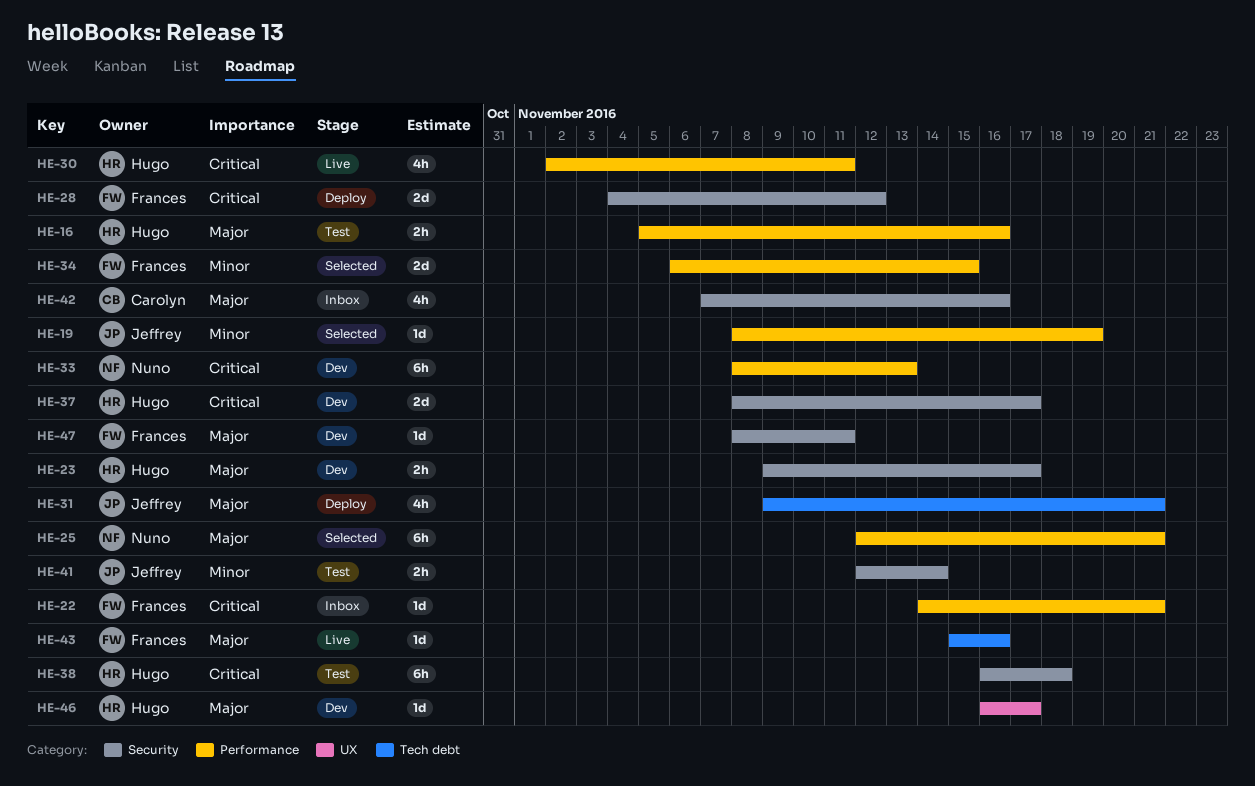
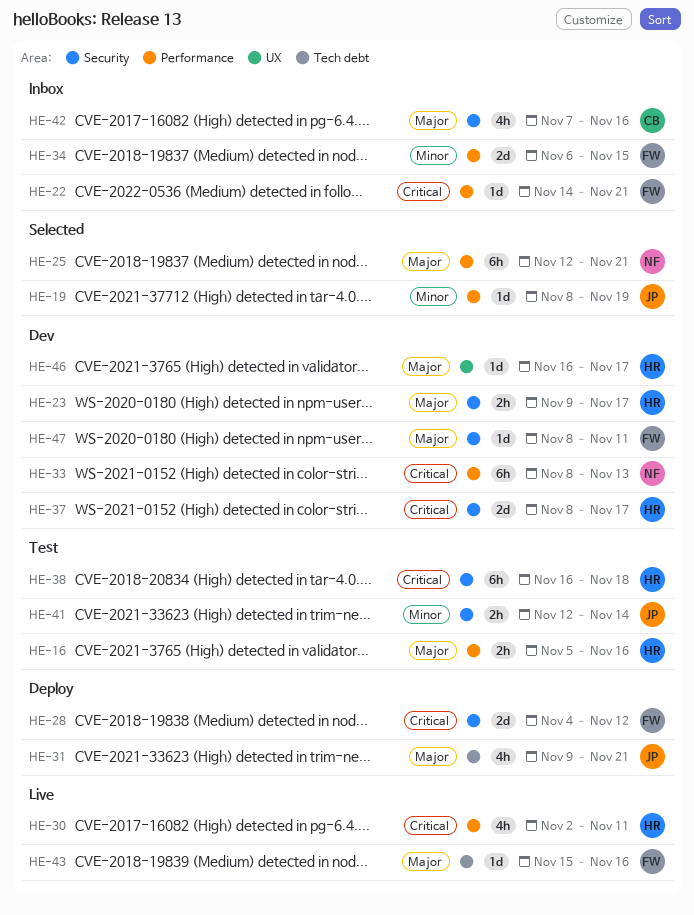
HE-34, status: Selected -> Inbox

